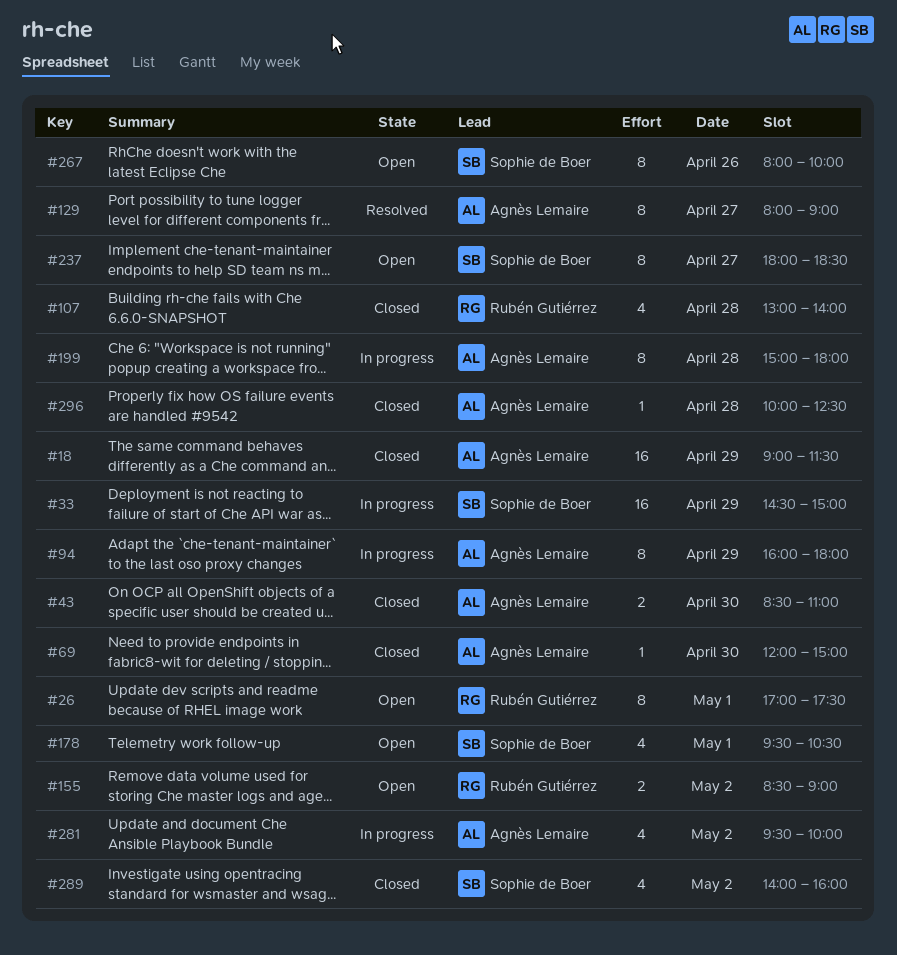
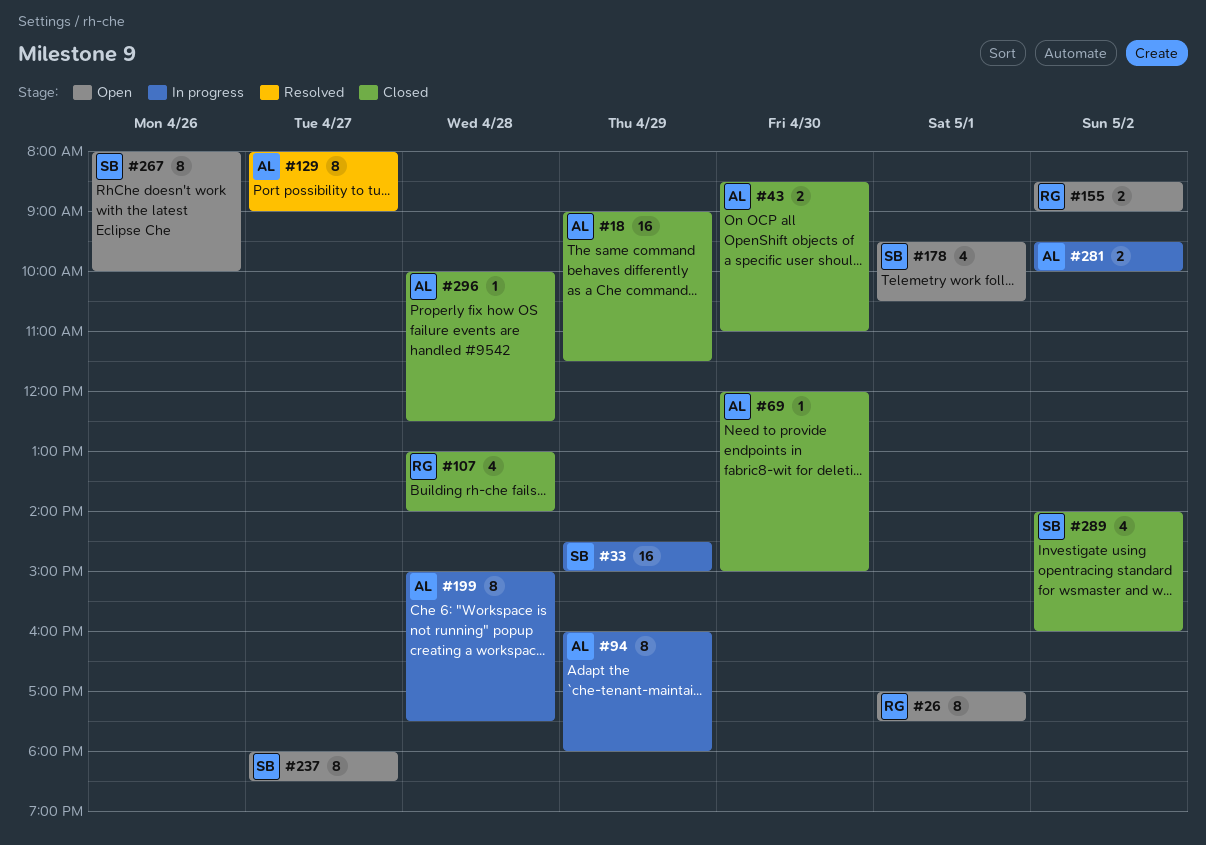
#199, ends: 18:00 -> 17:30
#281, estimate: 4 -> 2

